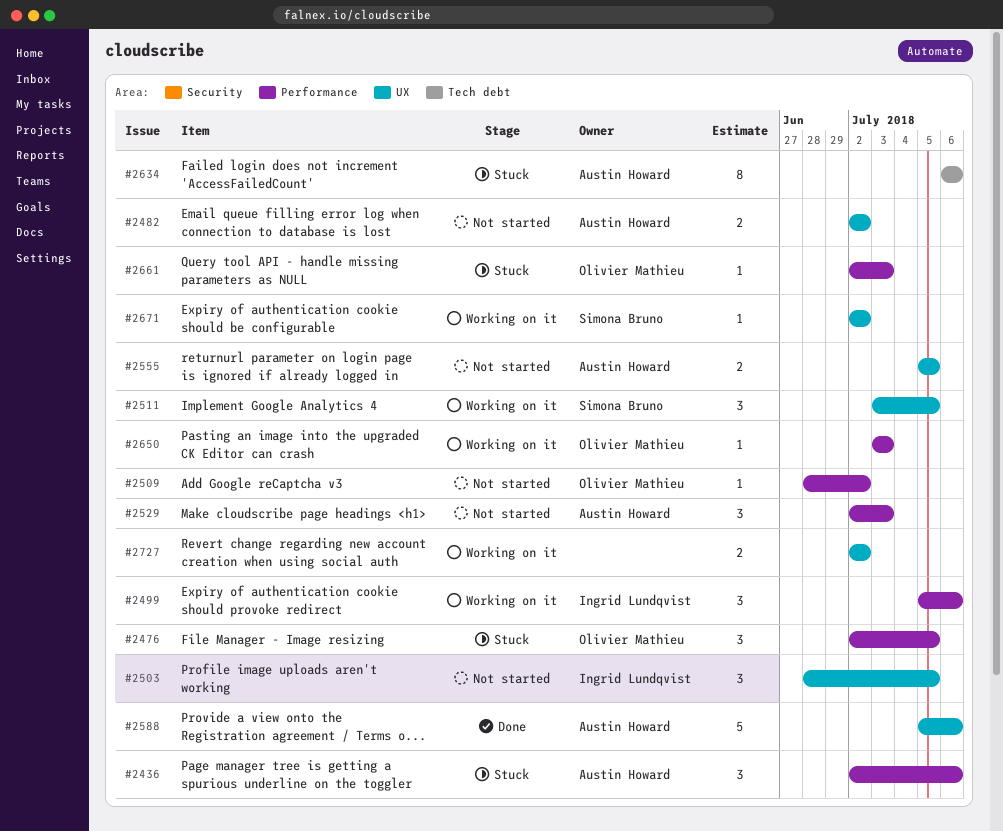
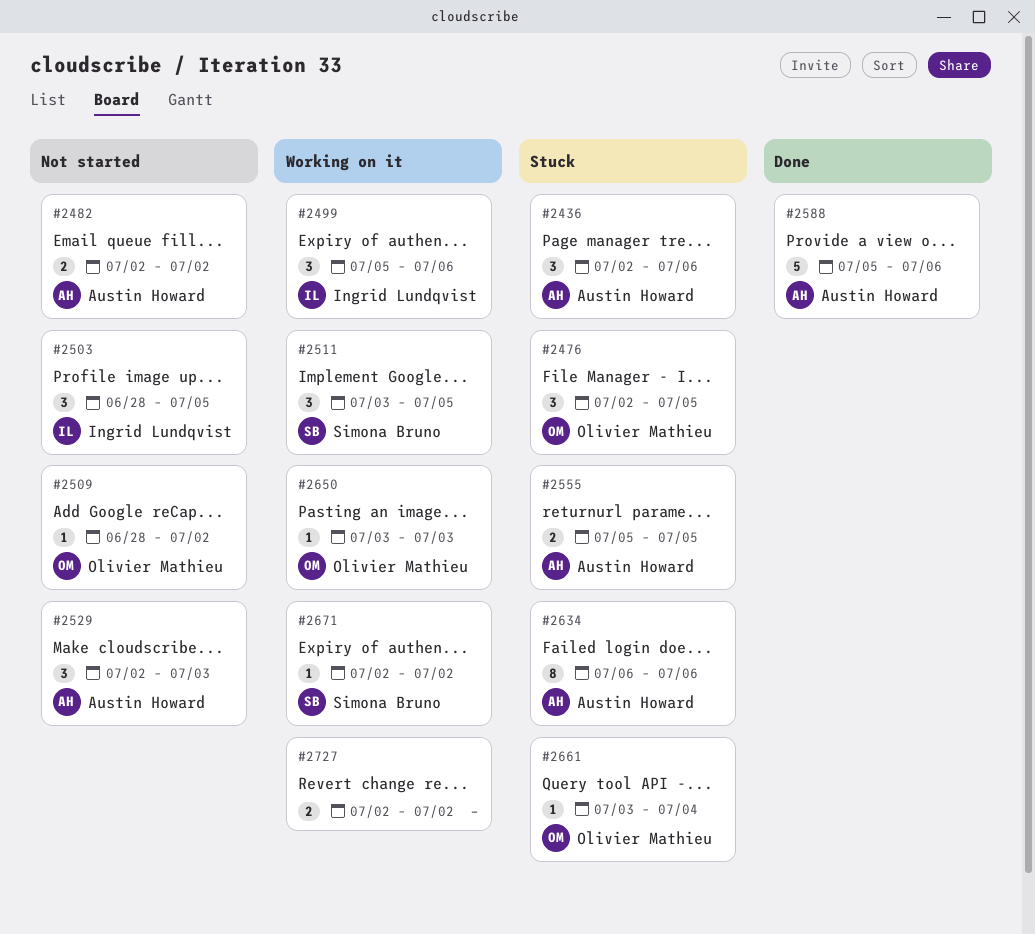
#2555, status: Not started -> Stuck
#2661, start: Jul 2 -> Jul 3
#2661, due: Jul 3 -> Jul 4

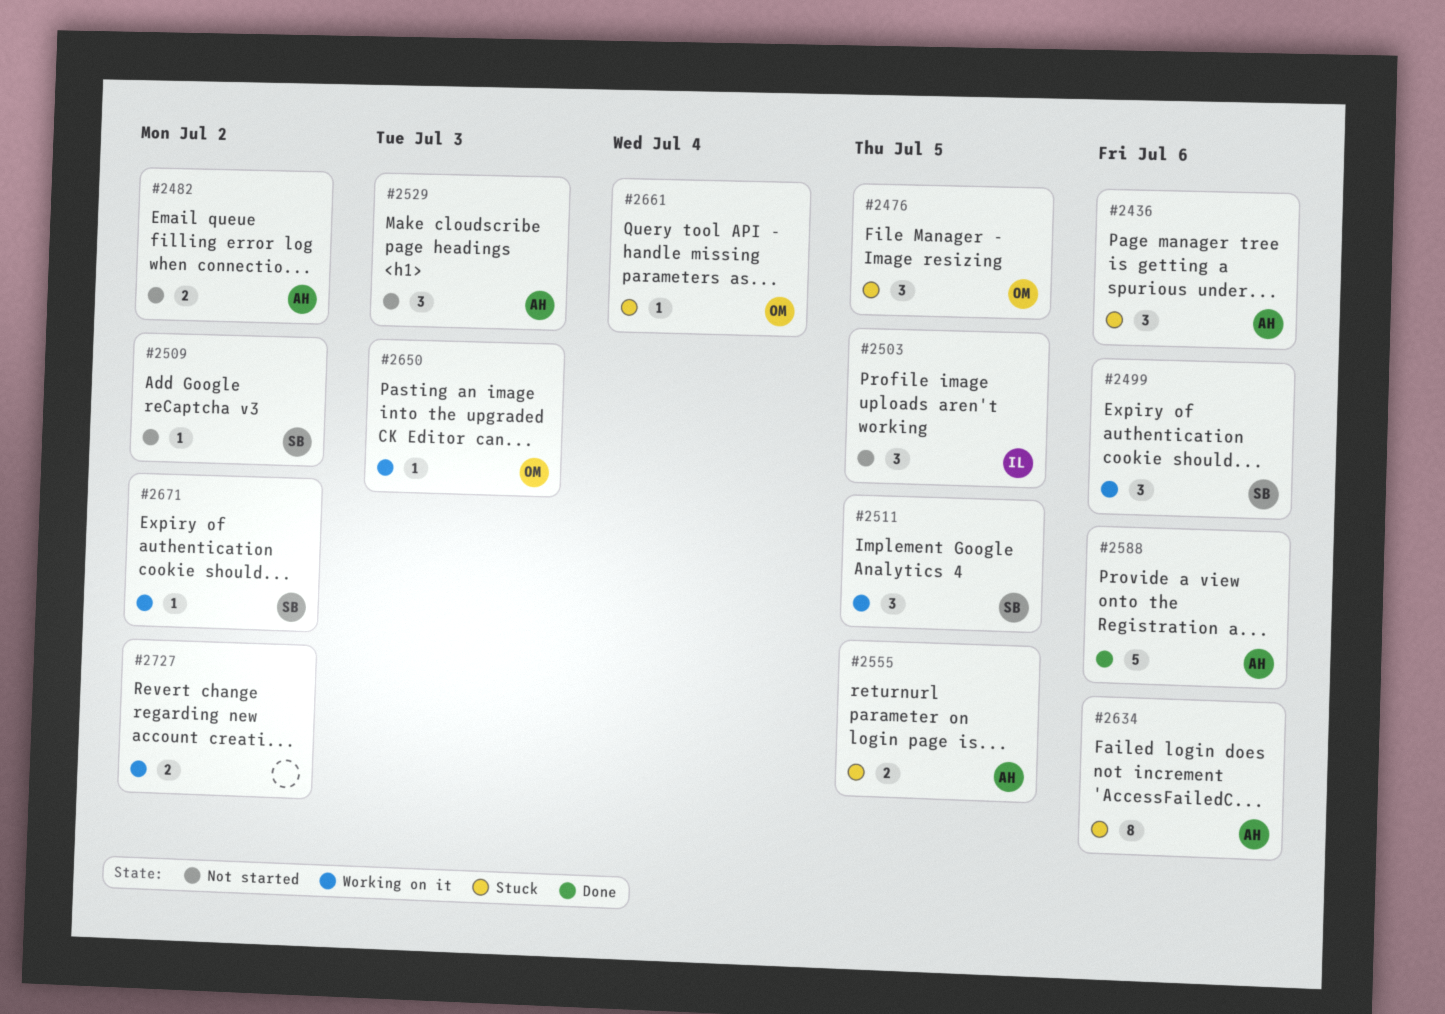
#2499, owner: Ingrid Lundqvist -> Simona Bruno
#2509, owner: Olivier Mathieu -> Simona Bruno

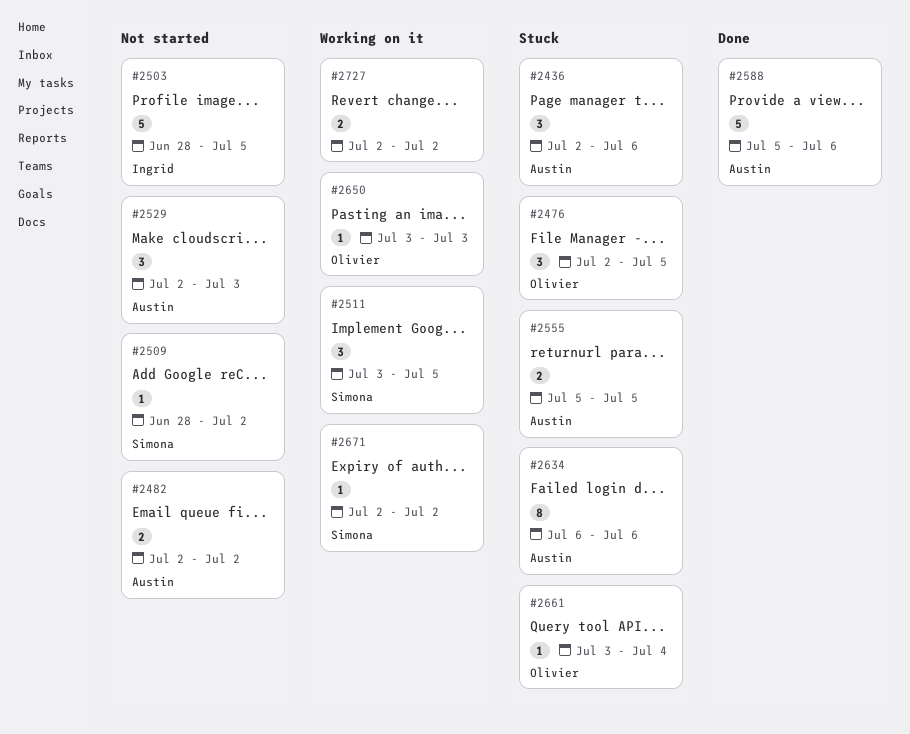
#2499: present -> none
#2503, estimate: 3 -> 5

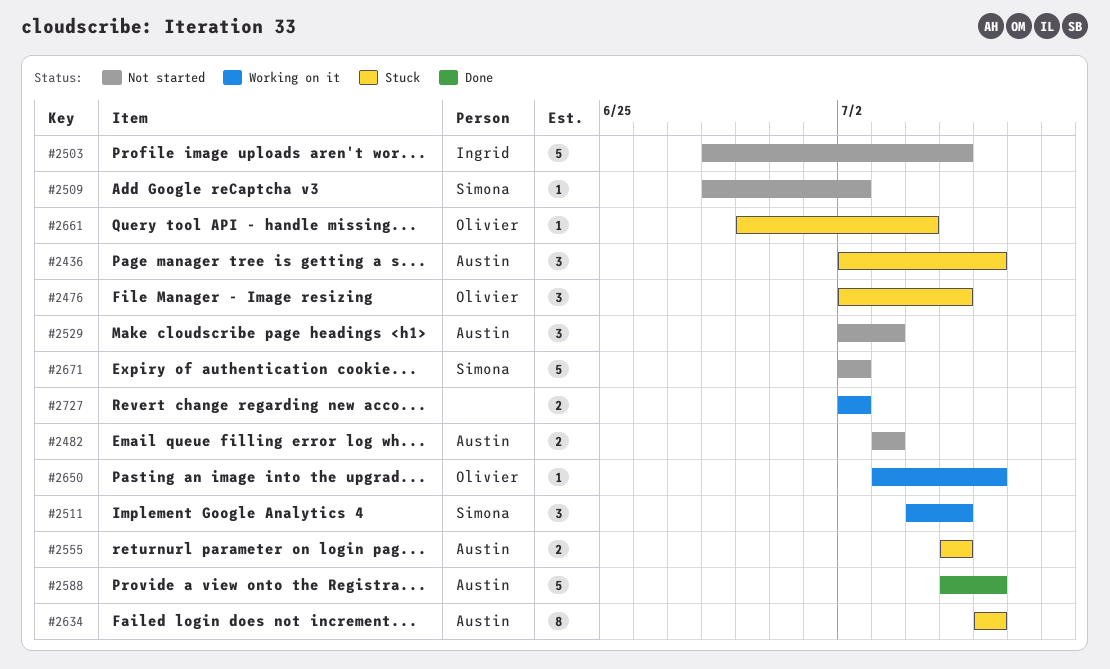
#2482, start: Jul 2 -> Jul 3
#2482, due: Jul 2 -> Jul 3
#2511, start: Jul 3 -> Jul 4
#2650, due: Jul 3 -> Jul 6
#2661, start: Jul 3 -> Jun 29
#2671, status: Working on it -> Not started
#2671, estimate: 1 -> 5

